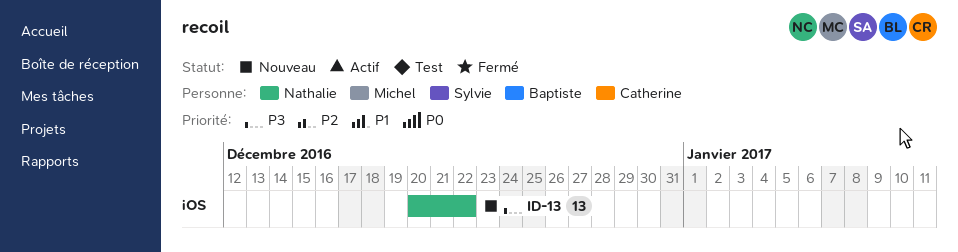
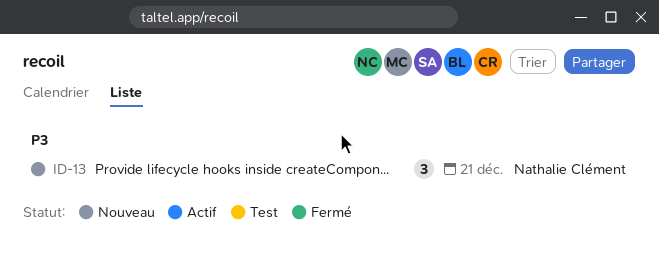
ID-13, estimate: 13 -> 3
ID-13, due: Dec 22 -> Dec 21

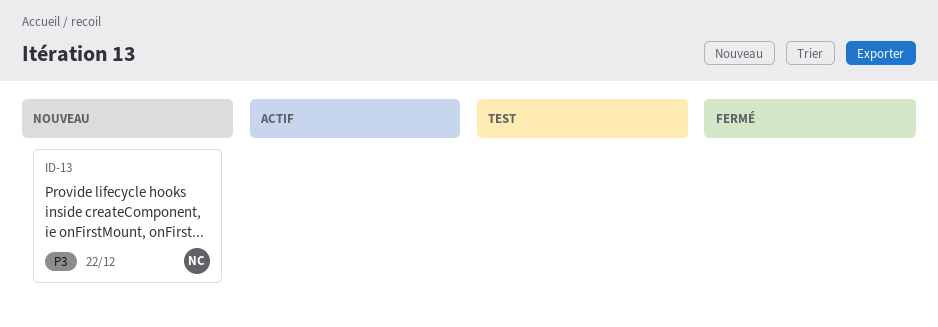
ID-13, due: Dec 21 -> Dec 22

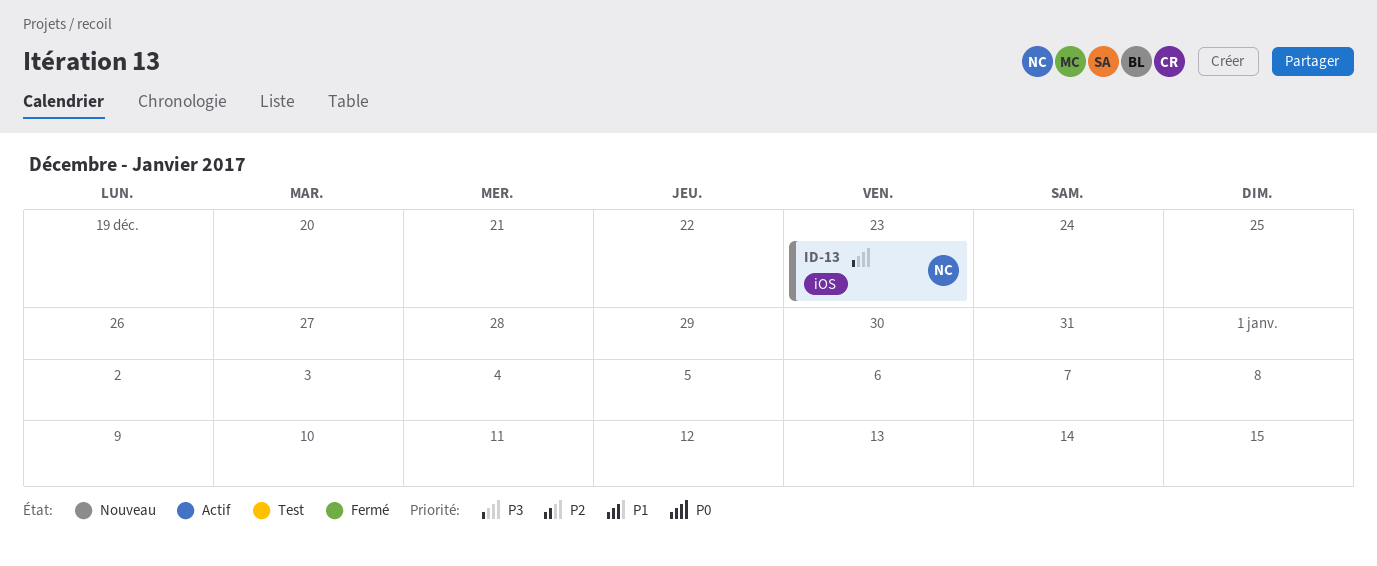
ID-13, due: Dec 22 -> Dec 23

